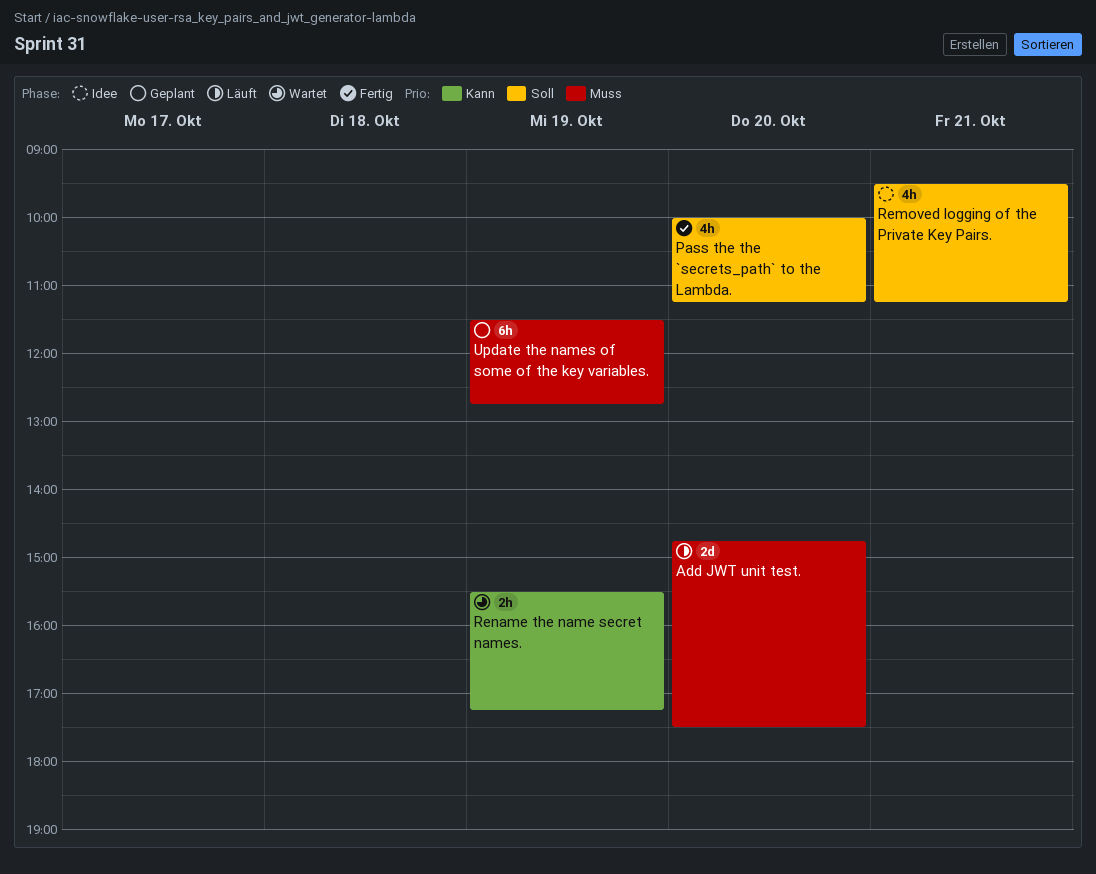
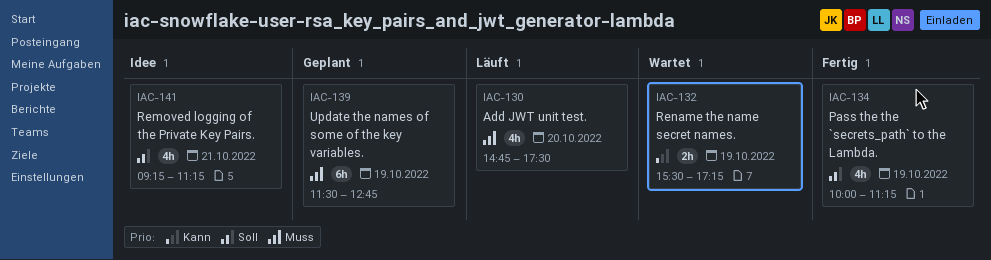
Add JWT unit test., estimate: 2d -> 4h
Pass the the `secrets_path` to the Lambda., day: Oct 20 -> Oct 19
Removed logging of the Private Key Pairs., begins: 09:30 -> 09:15

